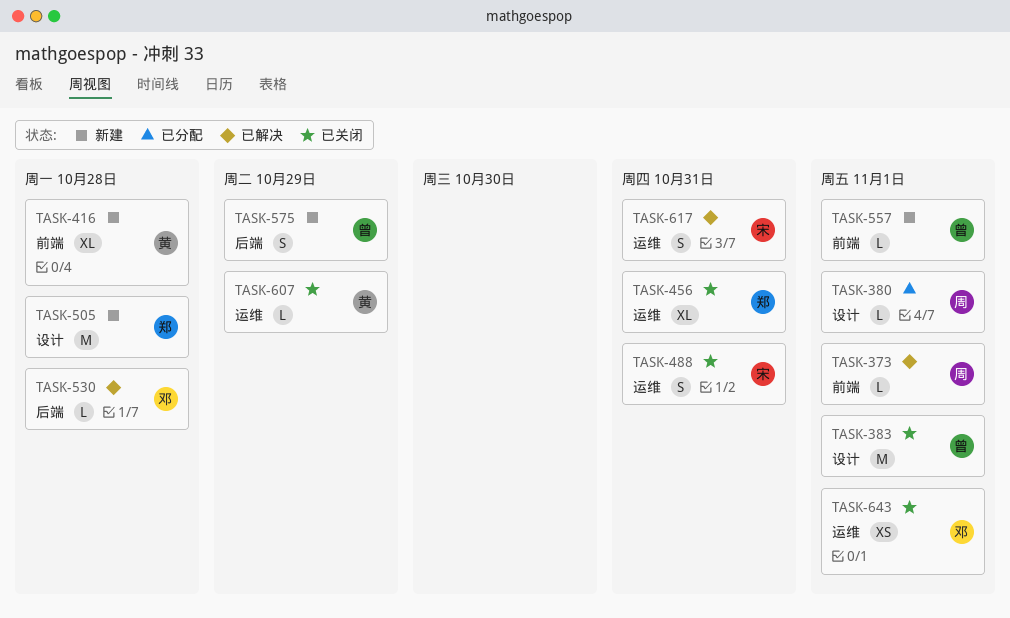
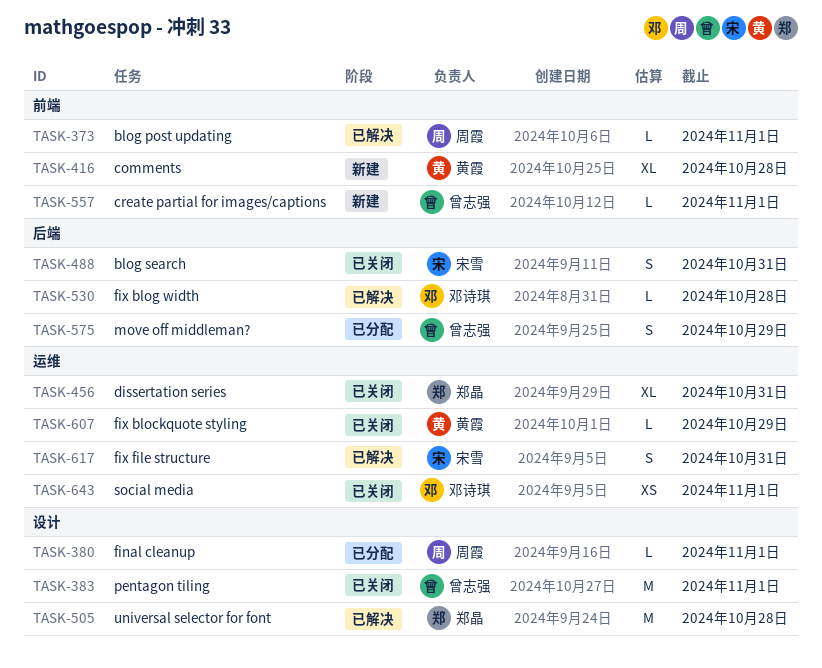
TASK-488, label: 运维 -> 后端
TASK-505, status: 新建 -> 已解决
TASK-575, status: 新建 -> 已分配

